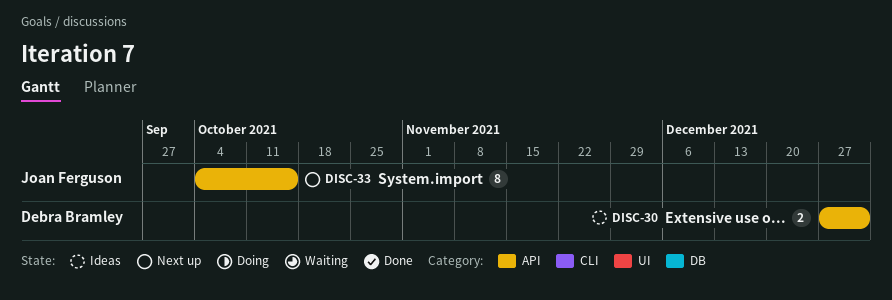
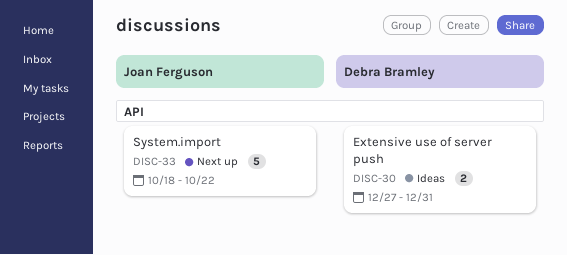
DISC-33, estimate: 8 -> 5
DISC-33, start: Oct 4 -> Oct 18
DISC-33, due: Oct 15 -> Oct 22

